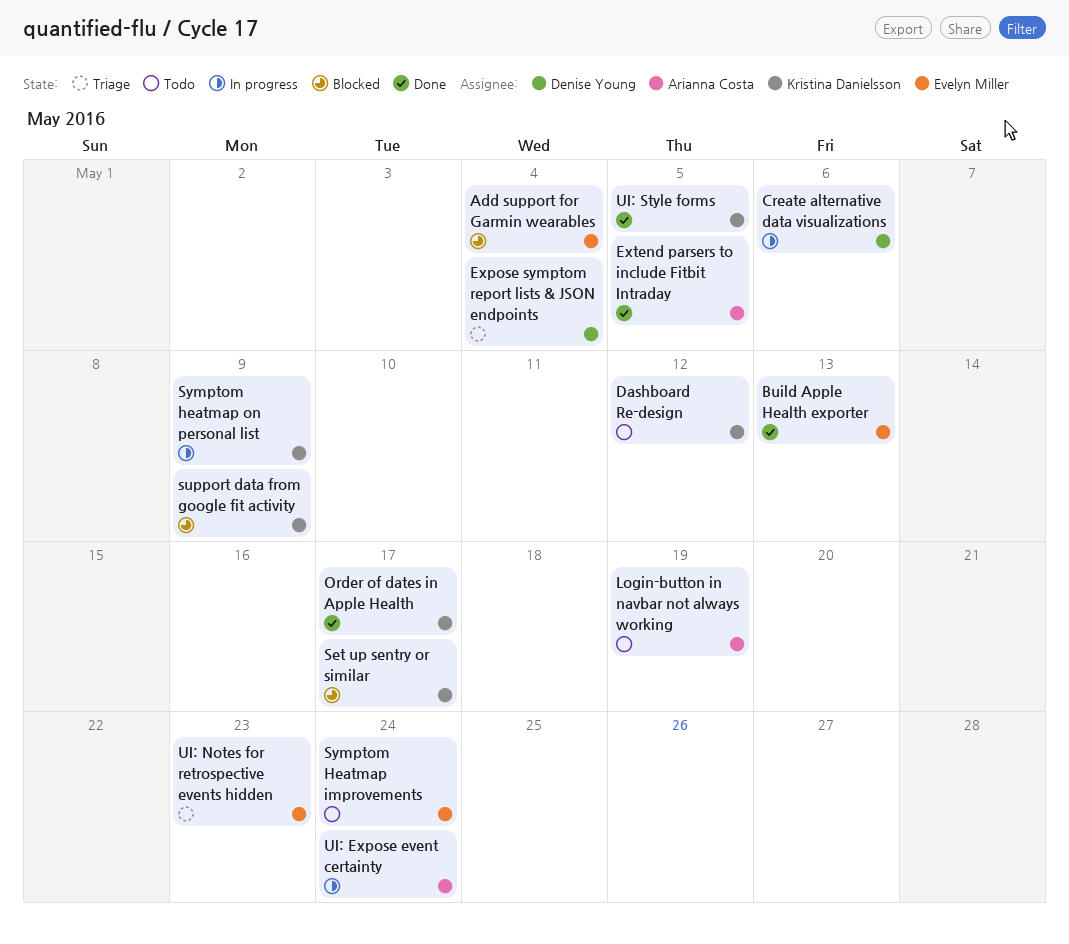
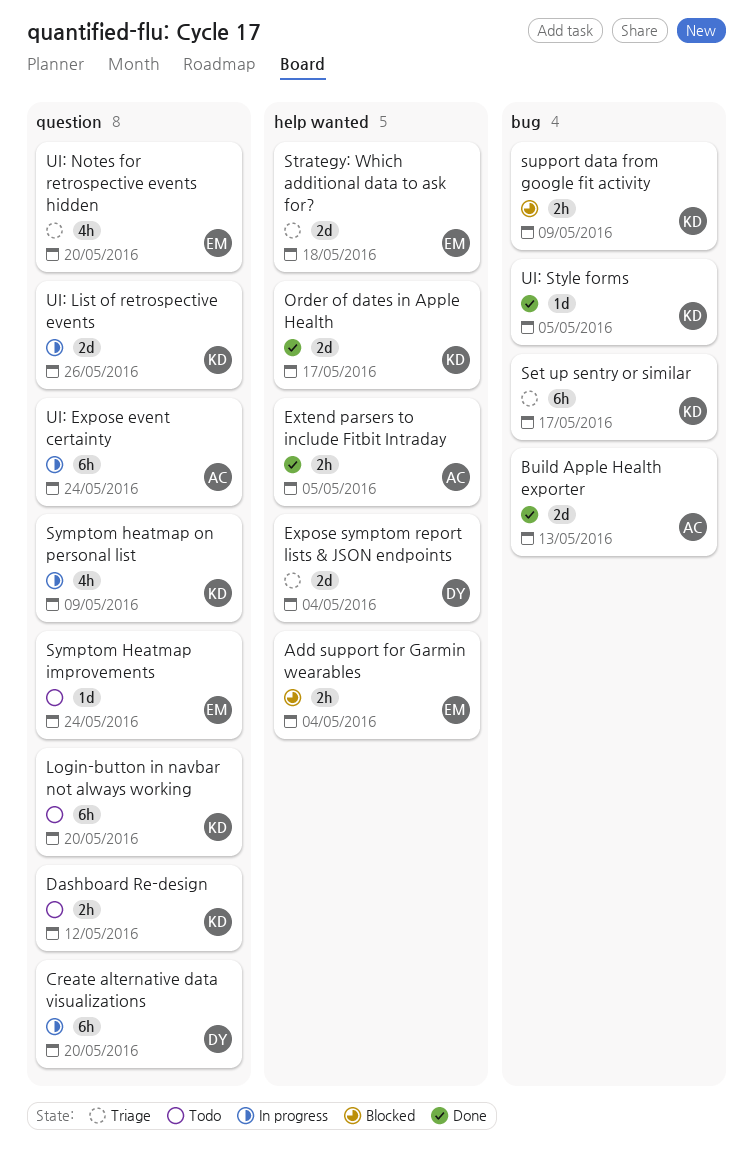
Build Apple Health exporter, owner: Evelyn Miller -> Arianna Costa
Create alternative data visualizations, due: May 6 -> May 20
Login-button in navbar not always working, owner: Arianna Costa -> Kristina Danielsson
Login-button in navbar not always working, due: May 19 -> May 20
Set up sentry or similar, status: Blocked -> Triage
Strategy: Which additional data to ask for?: none -> present
UI: List of retrospective events: none -> present
UI: Notes for retrospective events hidden, due: May 23 -> May 20

